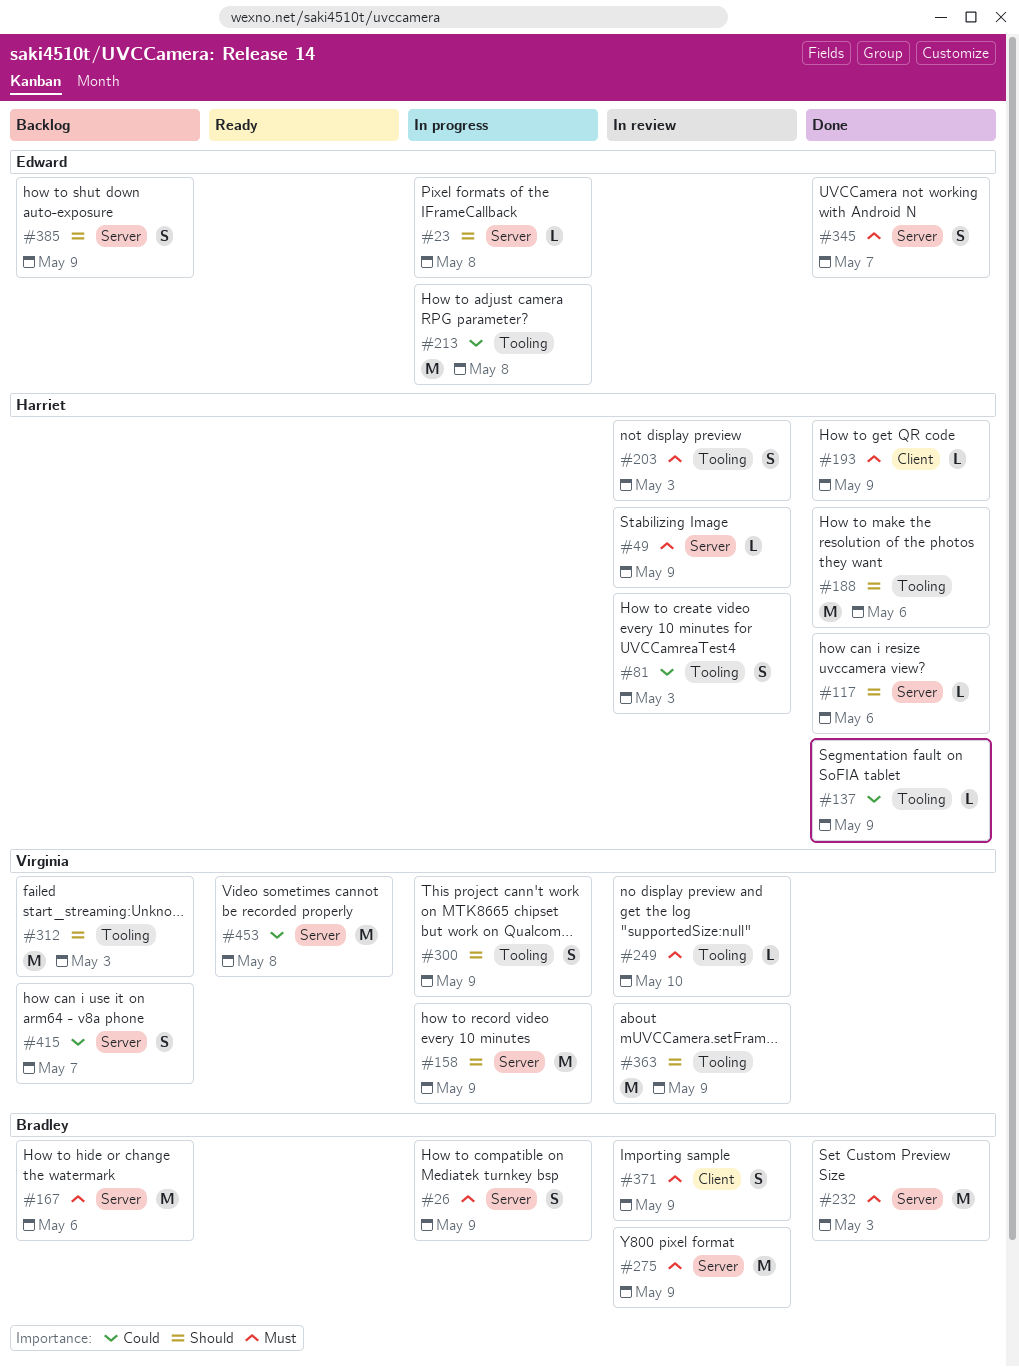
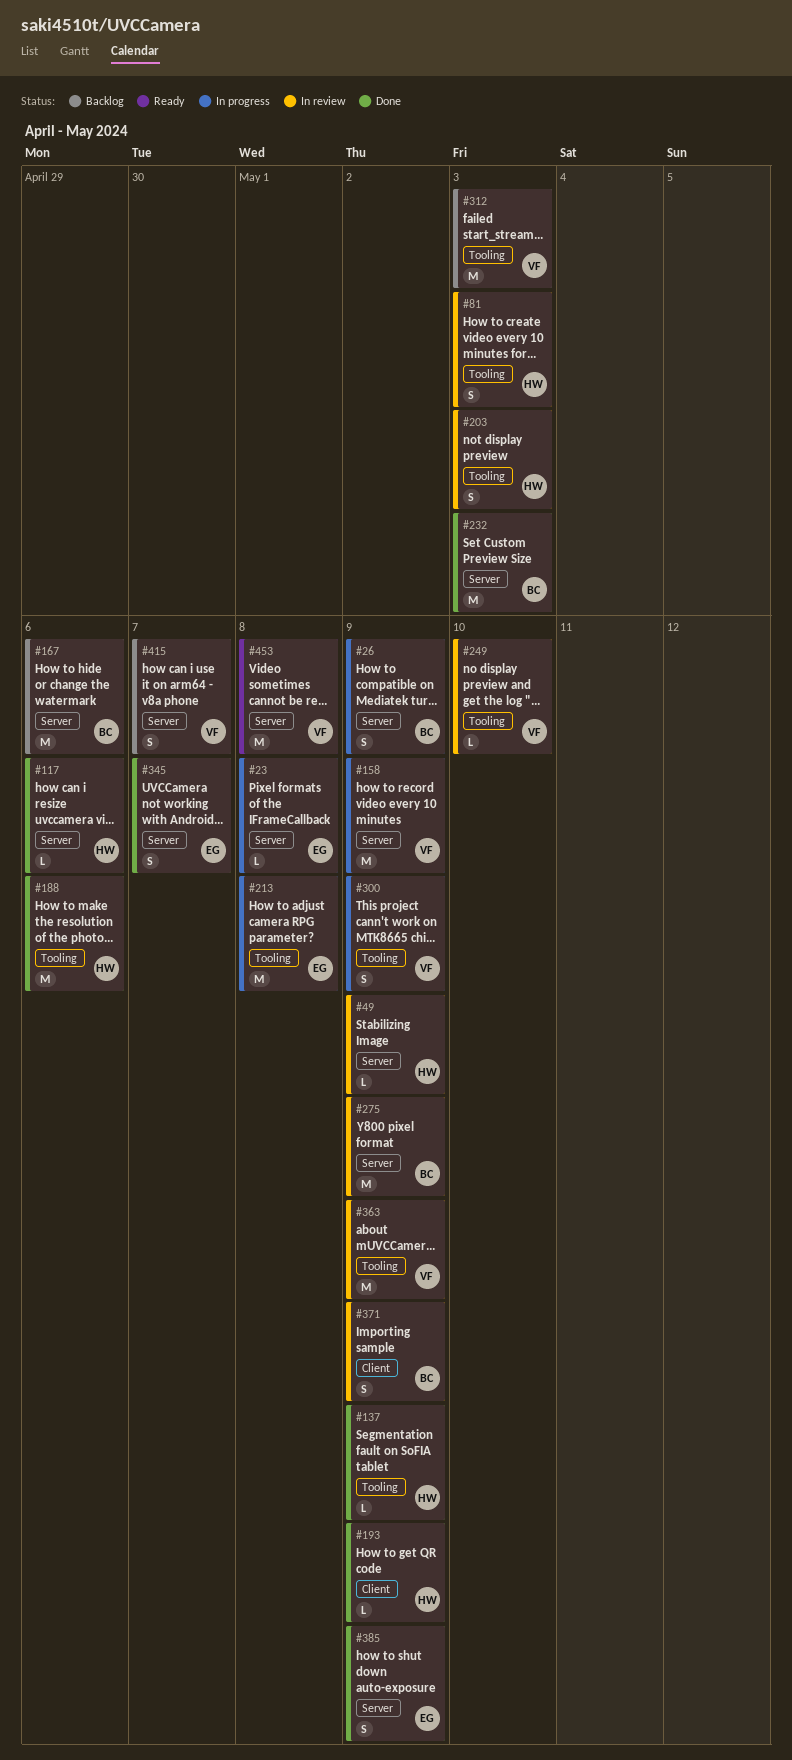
#385, status: Backlog -> Done

